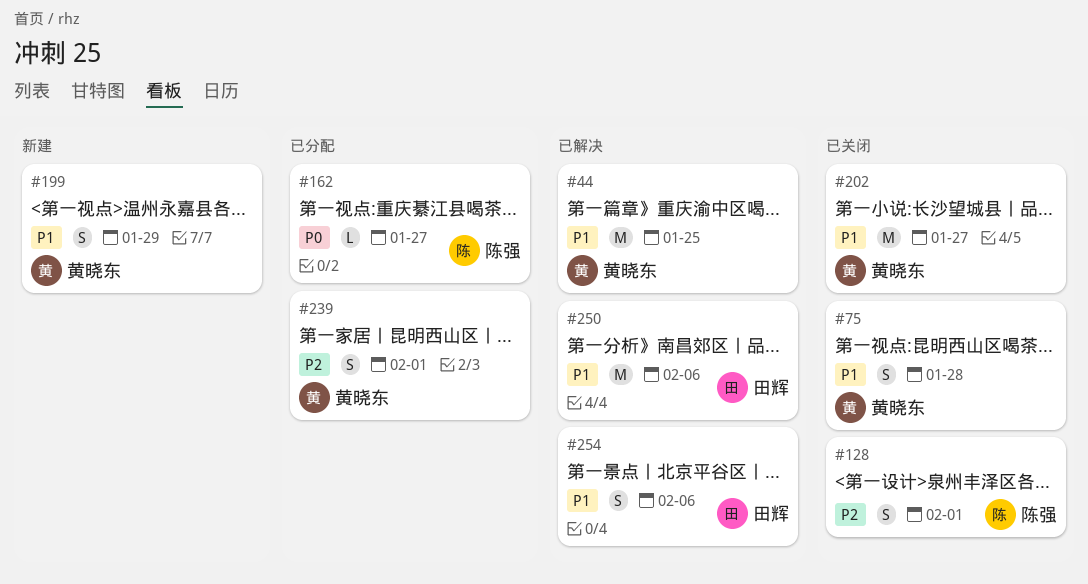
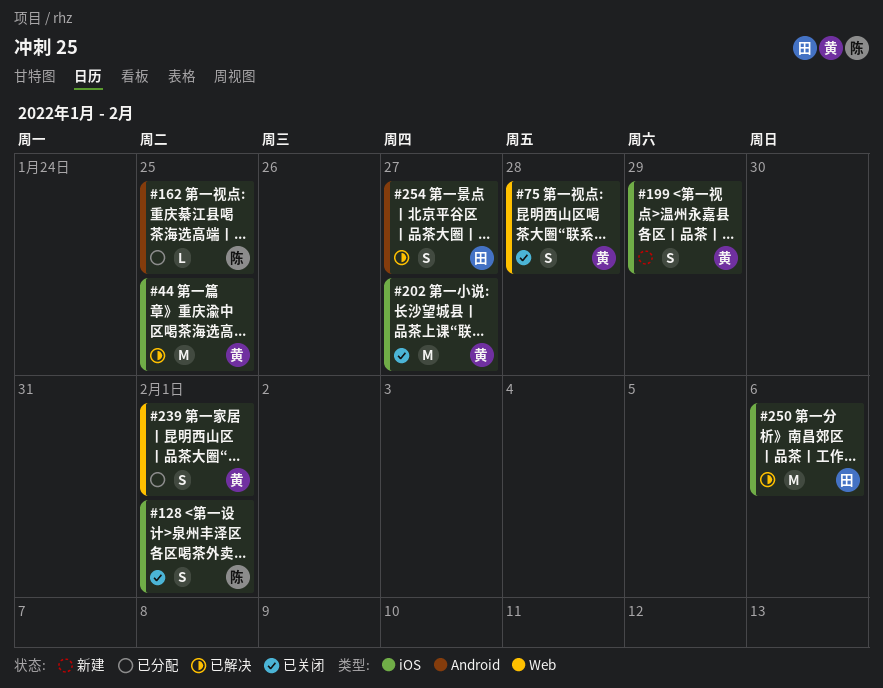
#162, due: Jan 27 -> Jan 25
#254, due: Feb 6 -> Jan 27

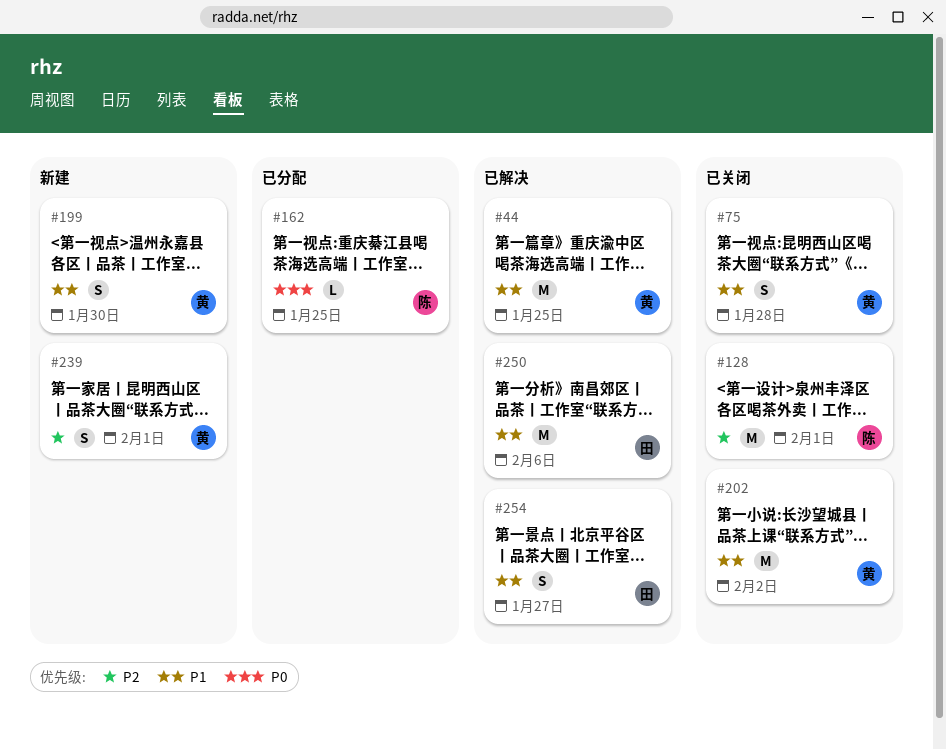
#128, estimate: S -> M
#199, due: Jan 29 -> Jan 30
#202, due: Jan 27 -> Feb 2
#239, status: 已分配 -> 新建

